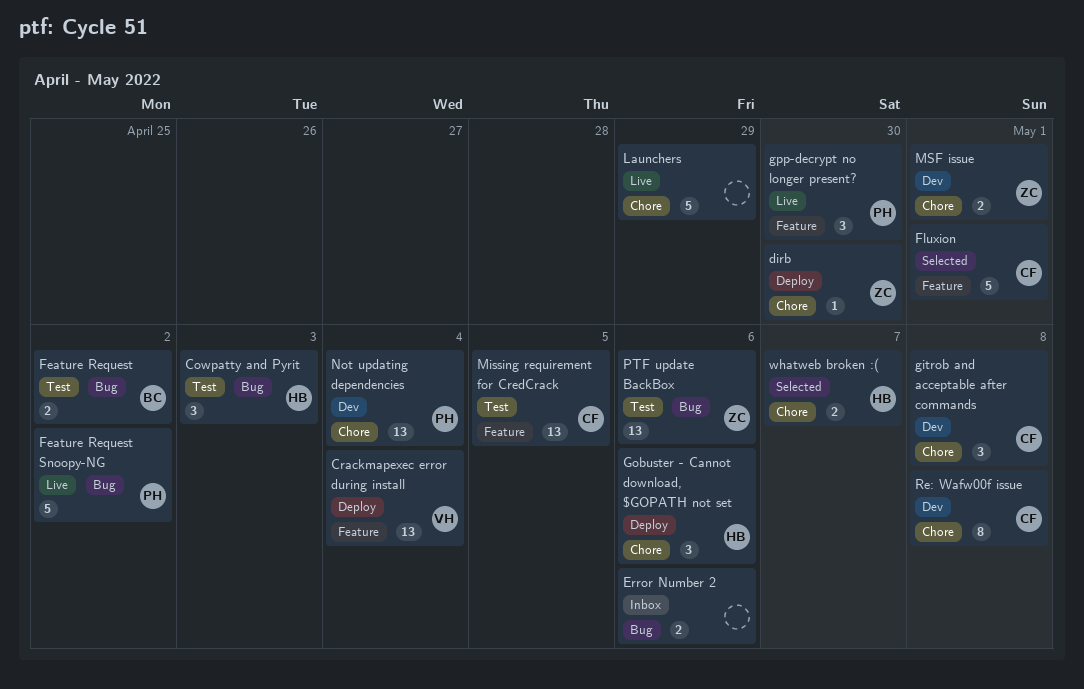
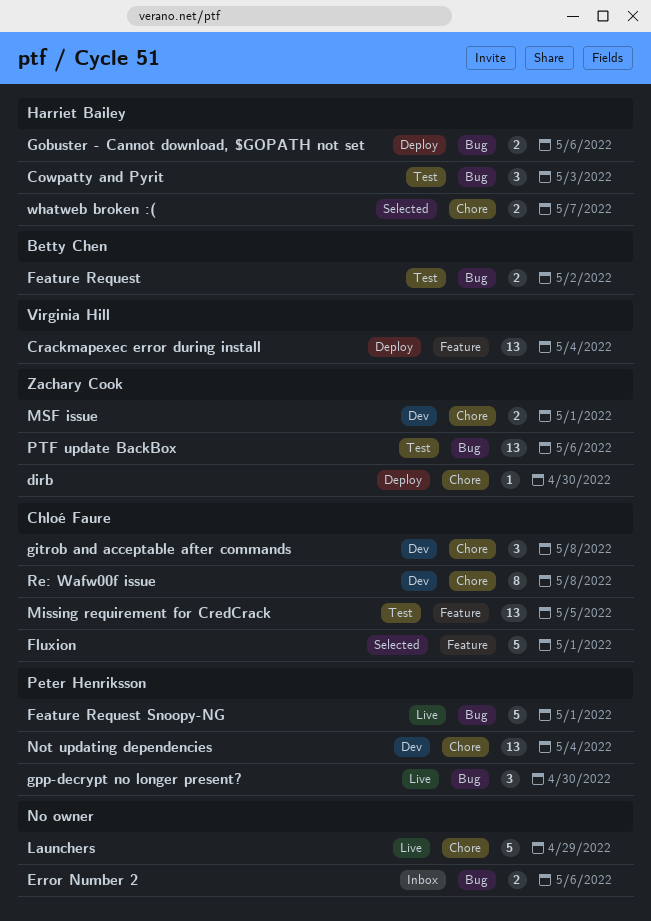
Feature Request Snoopy-NG, due: May 2 -> May 1
Gobuster - Cannot download, $GOPATH not set, label: Chore -> Bug
Gobuster - Cannot download, $GOPATH not set, estimate: 3 -> 2
gpp-decrypt no longer present?, label: Feature -> Bug

